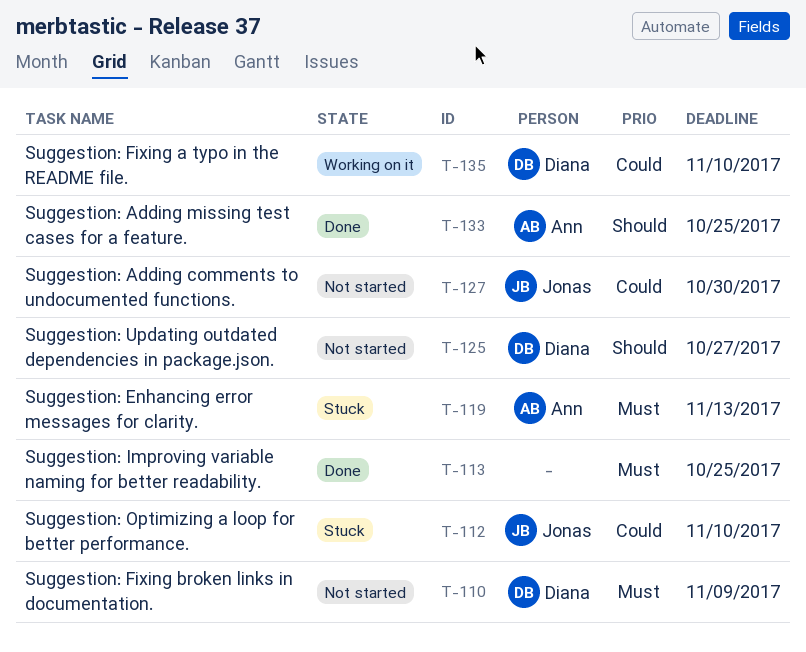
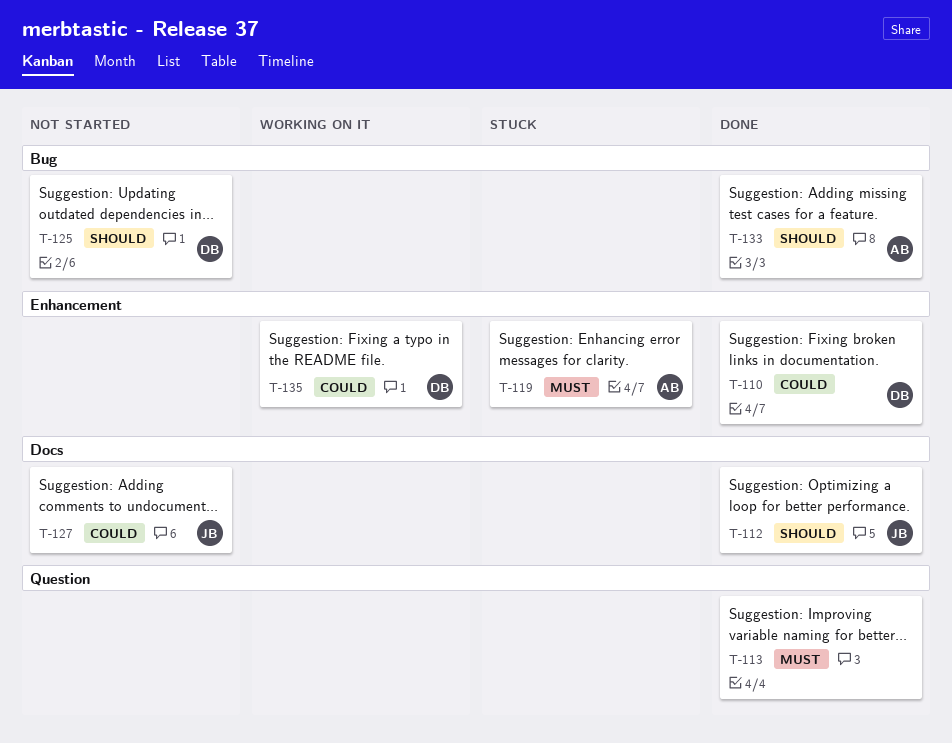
T-110, status: Not started -> Done
T-110, priority: Must -> Could
T-112, status: Stuck -> Done
T-112, priority: Could -> Should

